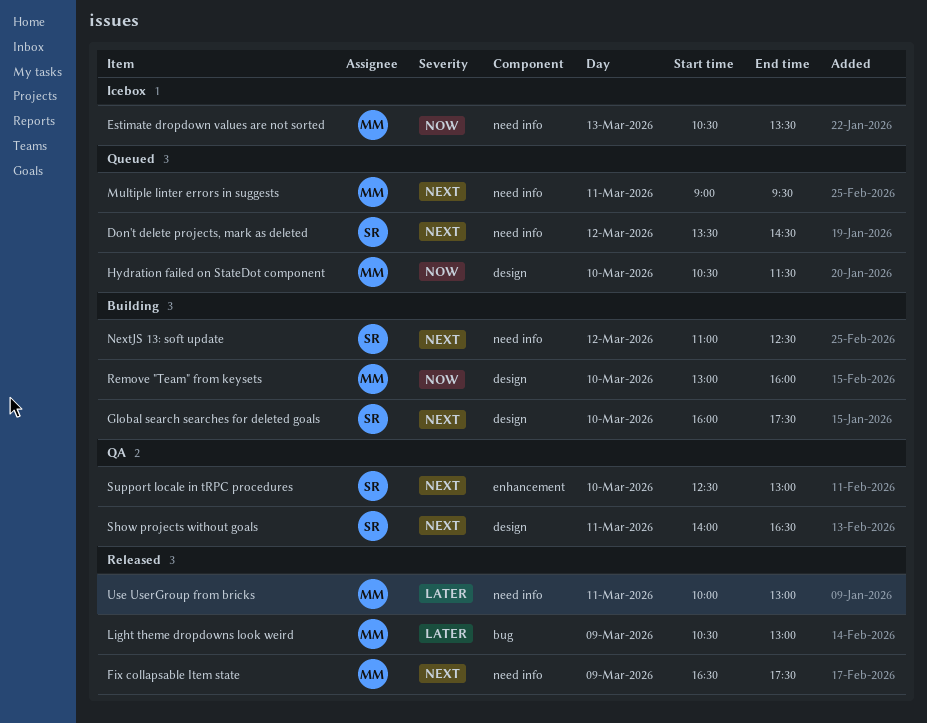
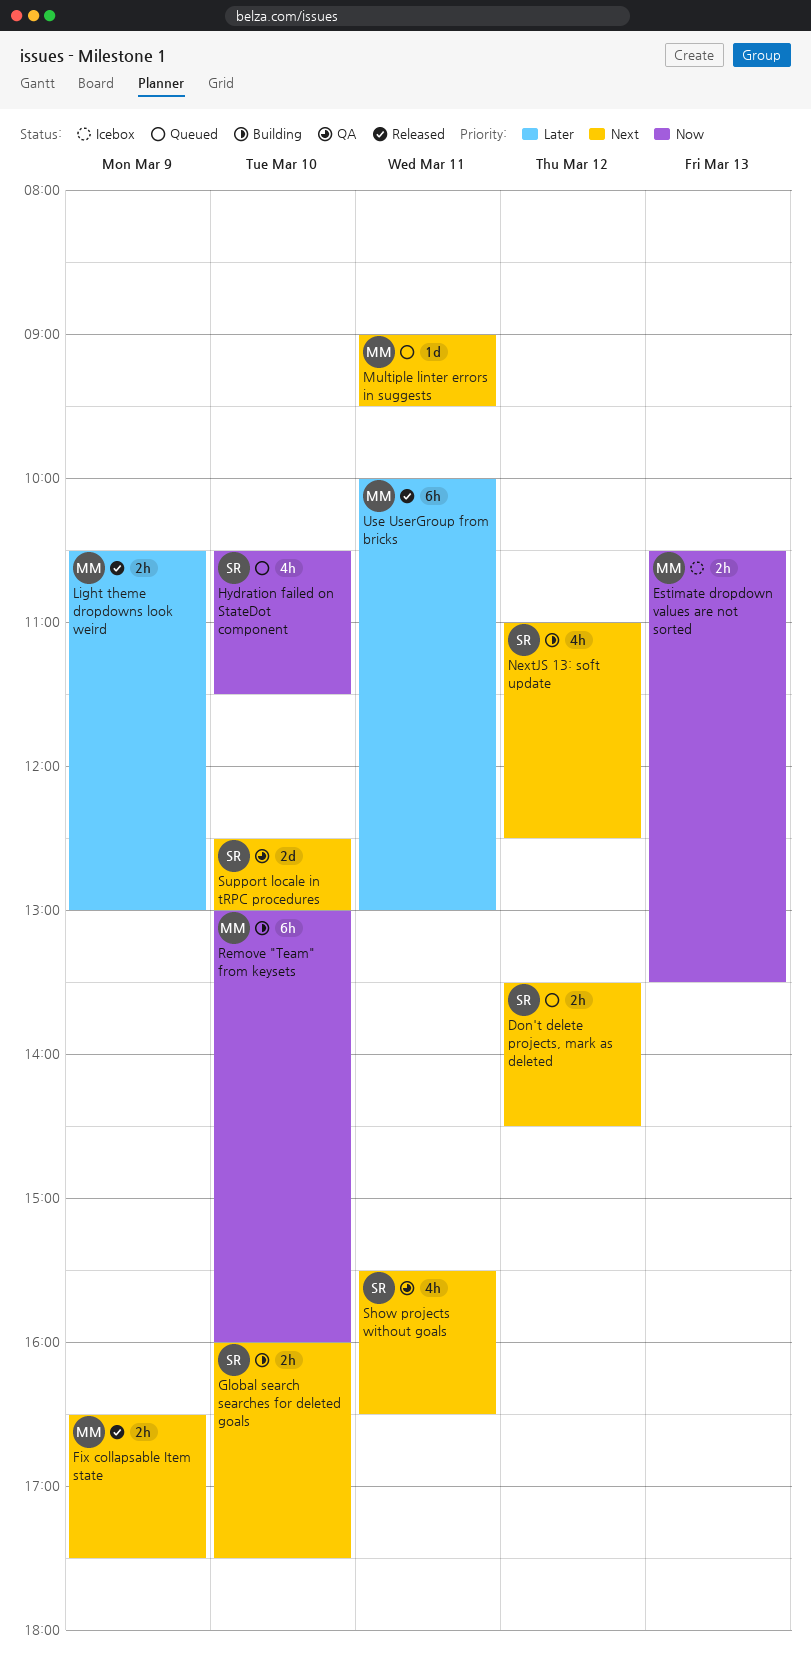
Hydration failed on StateDot component, owner: MM -> SR
Show projects without goals, begins: 14:00 -> 15:30

